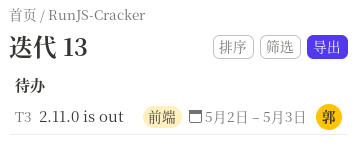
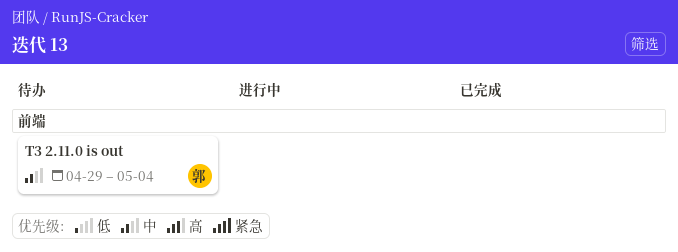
T3, start: May 2 -> Apr 29
T3, due: May 3 -> May 4

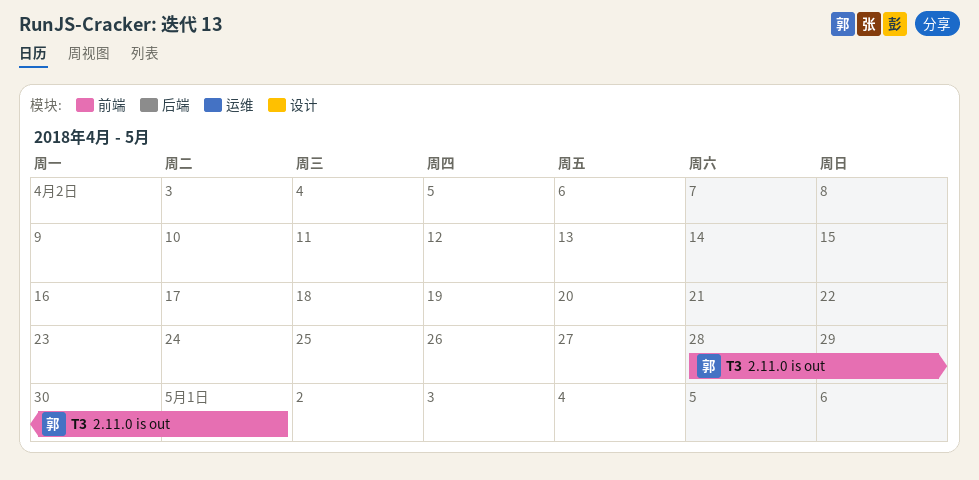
T3, start: Apr 29 -> Apr 28
T3, due: May 4 -> May 1

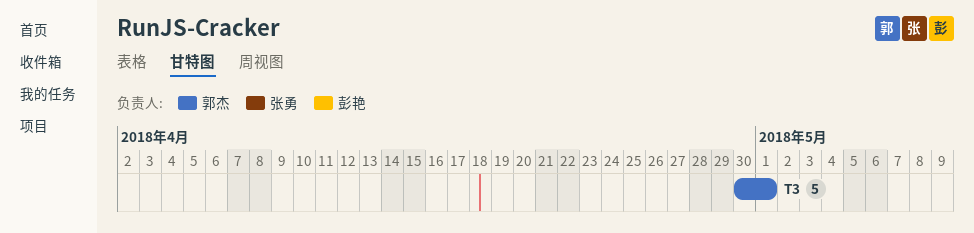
T3, start: Apr 28 -> Apr 30

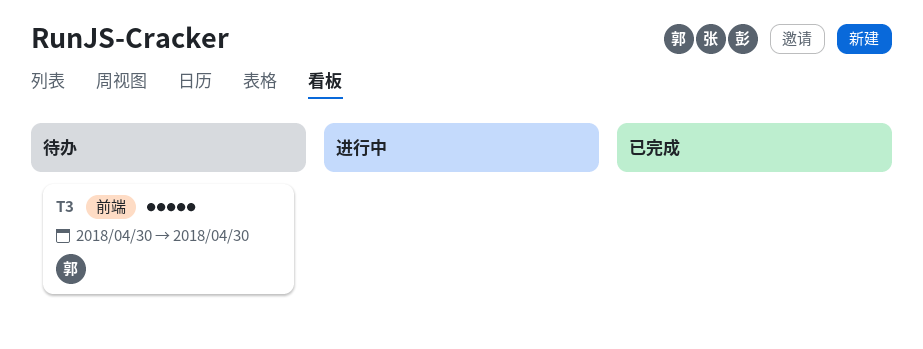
T3, due: May 1 -> Apr 30

